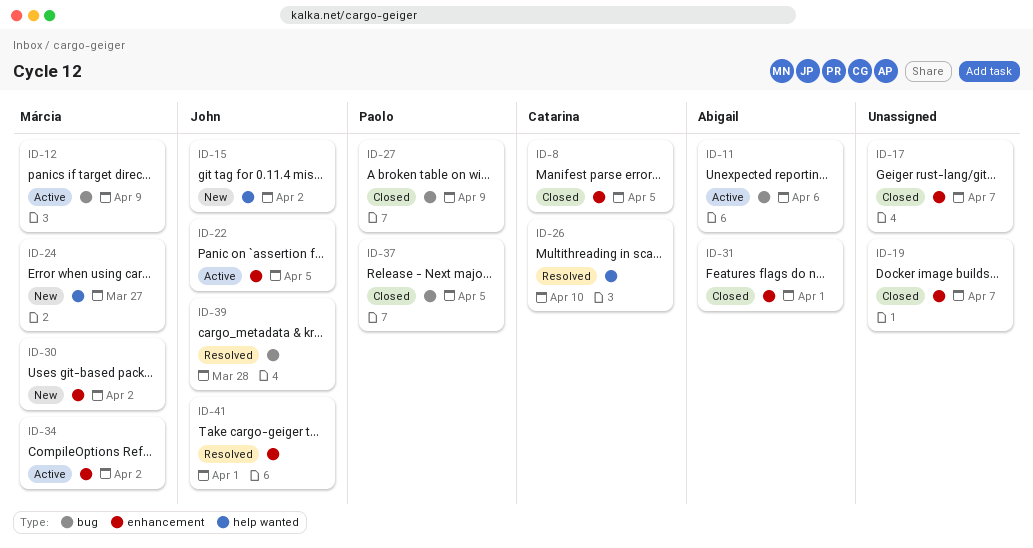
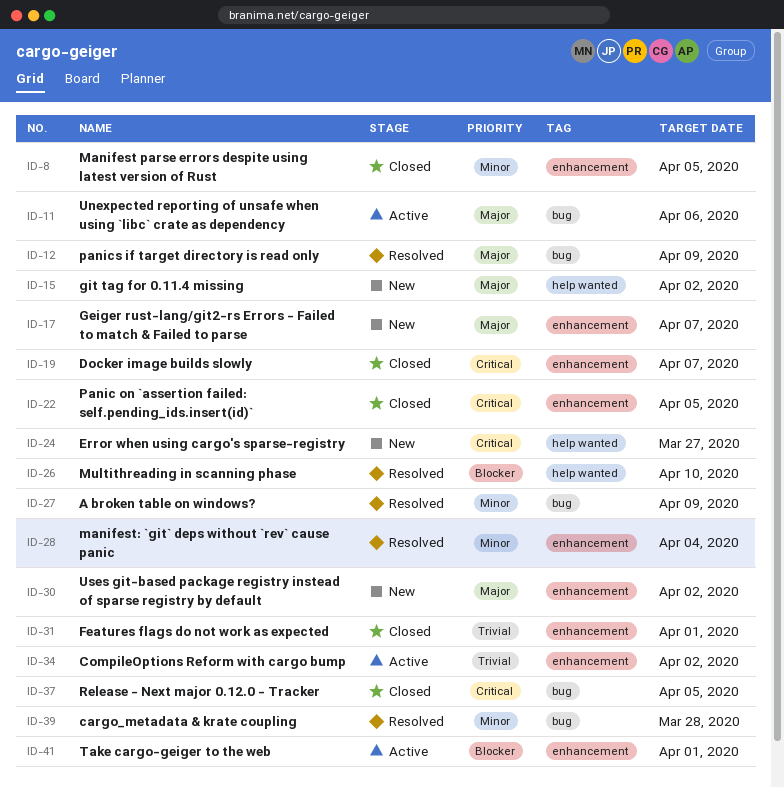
ID-12, status: Active -> Resolved
ID-17, status: Closed -> New
ID-22, status: Active -> Closed
ID-27, status: Closed -> Resolved
ID-28: none -> present
ID-41, status: Resolved -> Active

